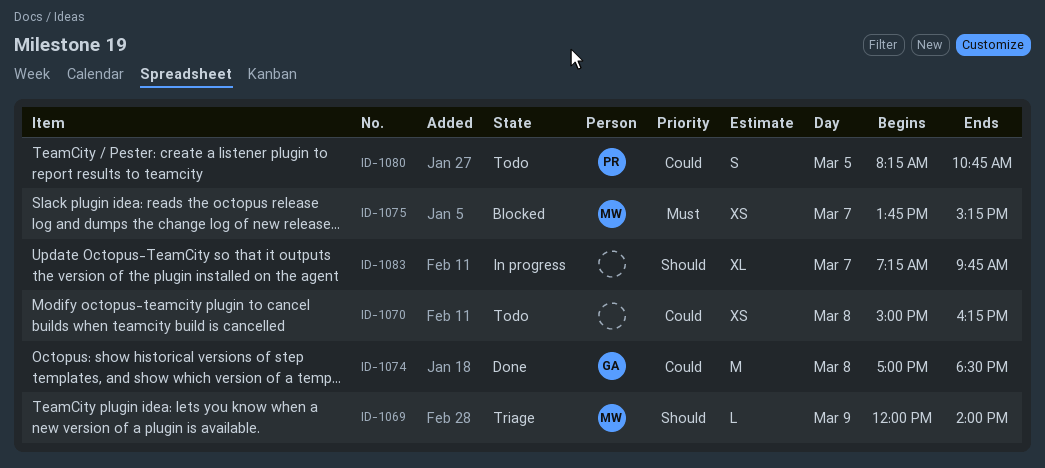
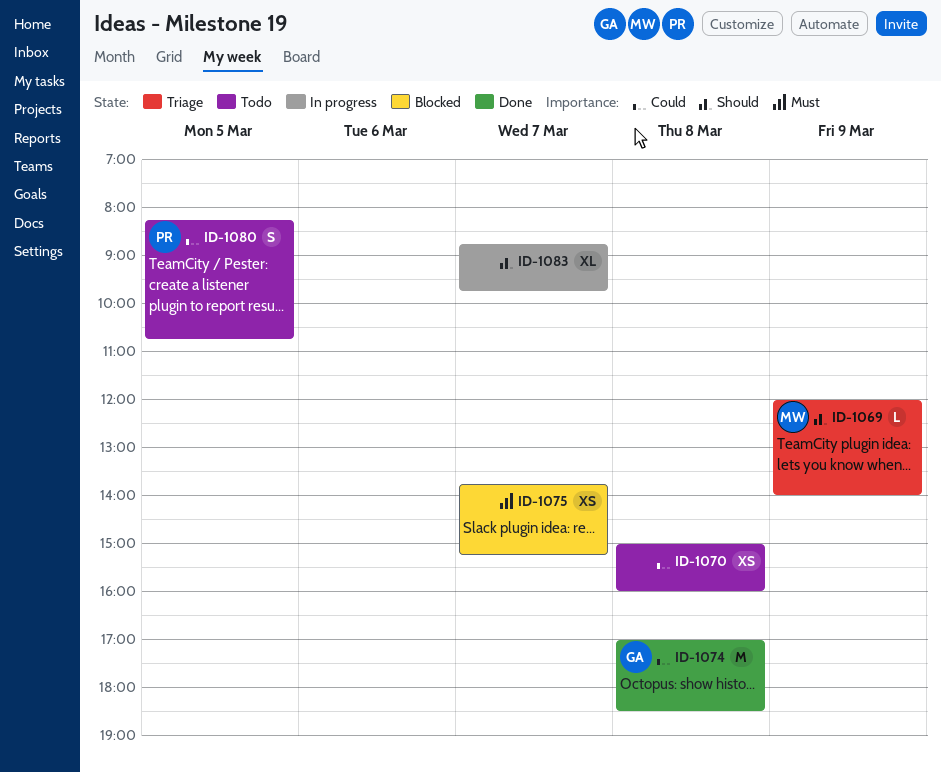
ID-1070, ends: 16:15 -> 16:00
ID-1075, owner: MW -> none
ID-1083, begins: 07:15 -> 08:45

